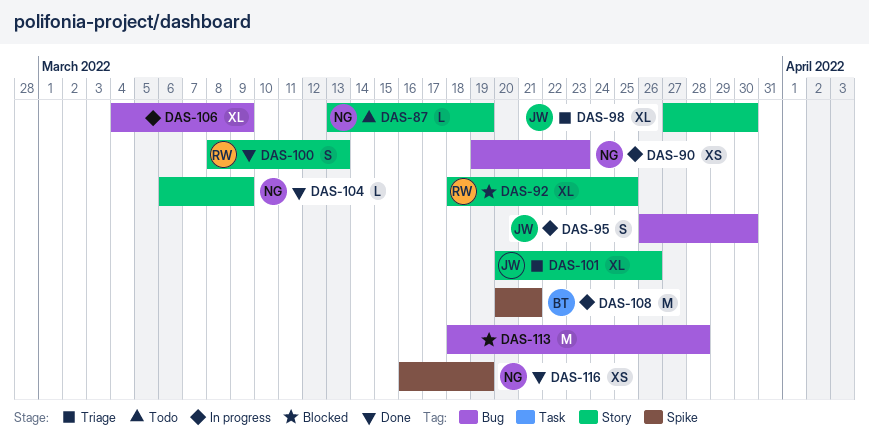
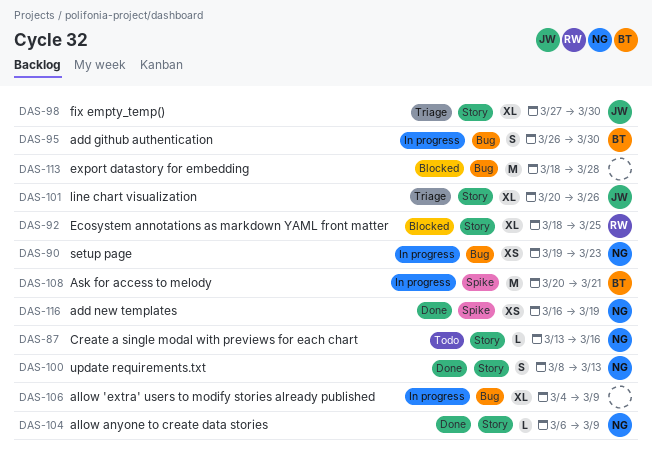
DAS-87, due: Mar 19 -> Mar 16
DAS-95, owner: JW -> BT
DAS-100, owner: RW -> NG

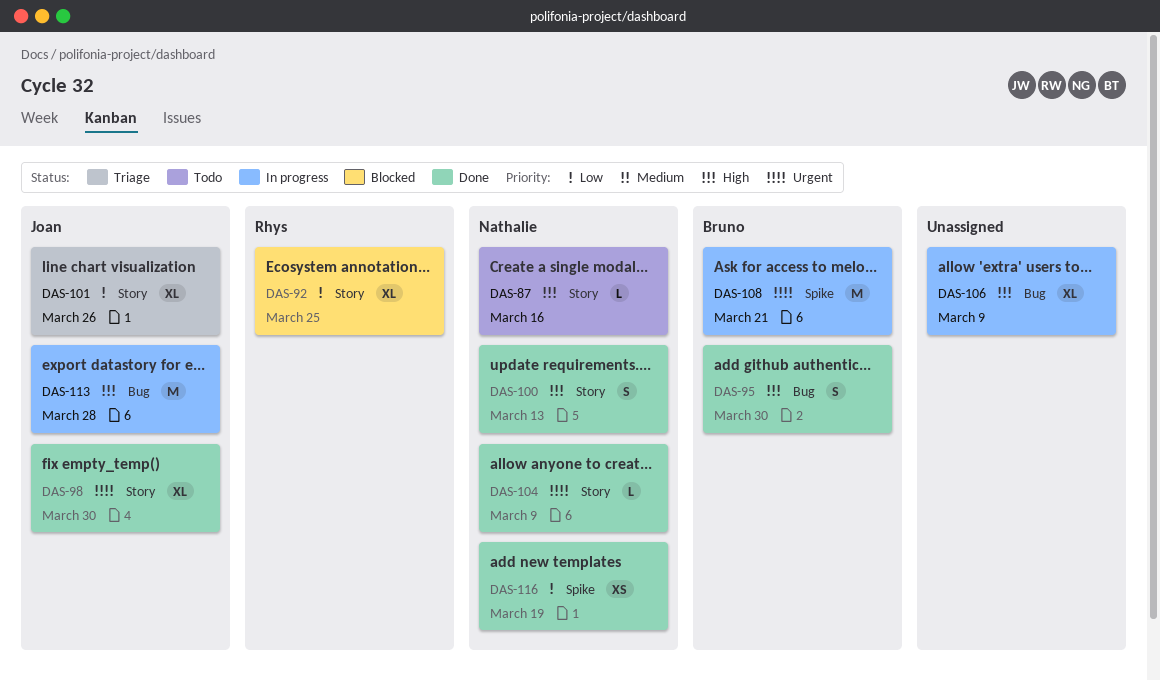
DAS-90: present -> none
DAS-95, status: In progress -> Done
DAS-98, status: Triage -> Done
DAS-113, status: Blocked -> In progress
DAS-113, owner: none -> Joan

